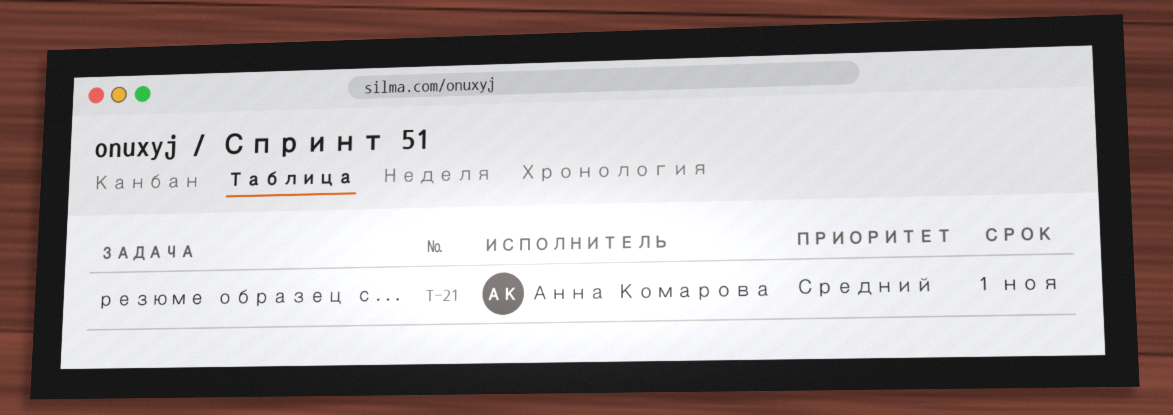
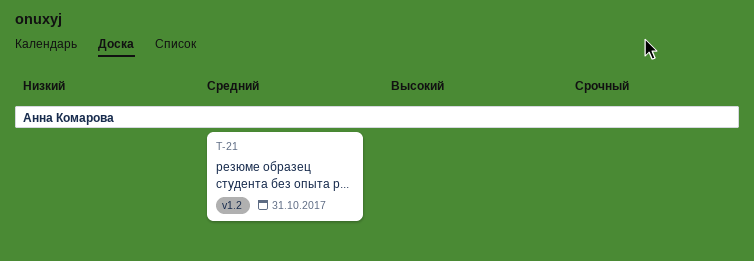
T-21, due: Nov 1 -> Oct 31

